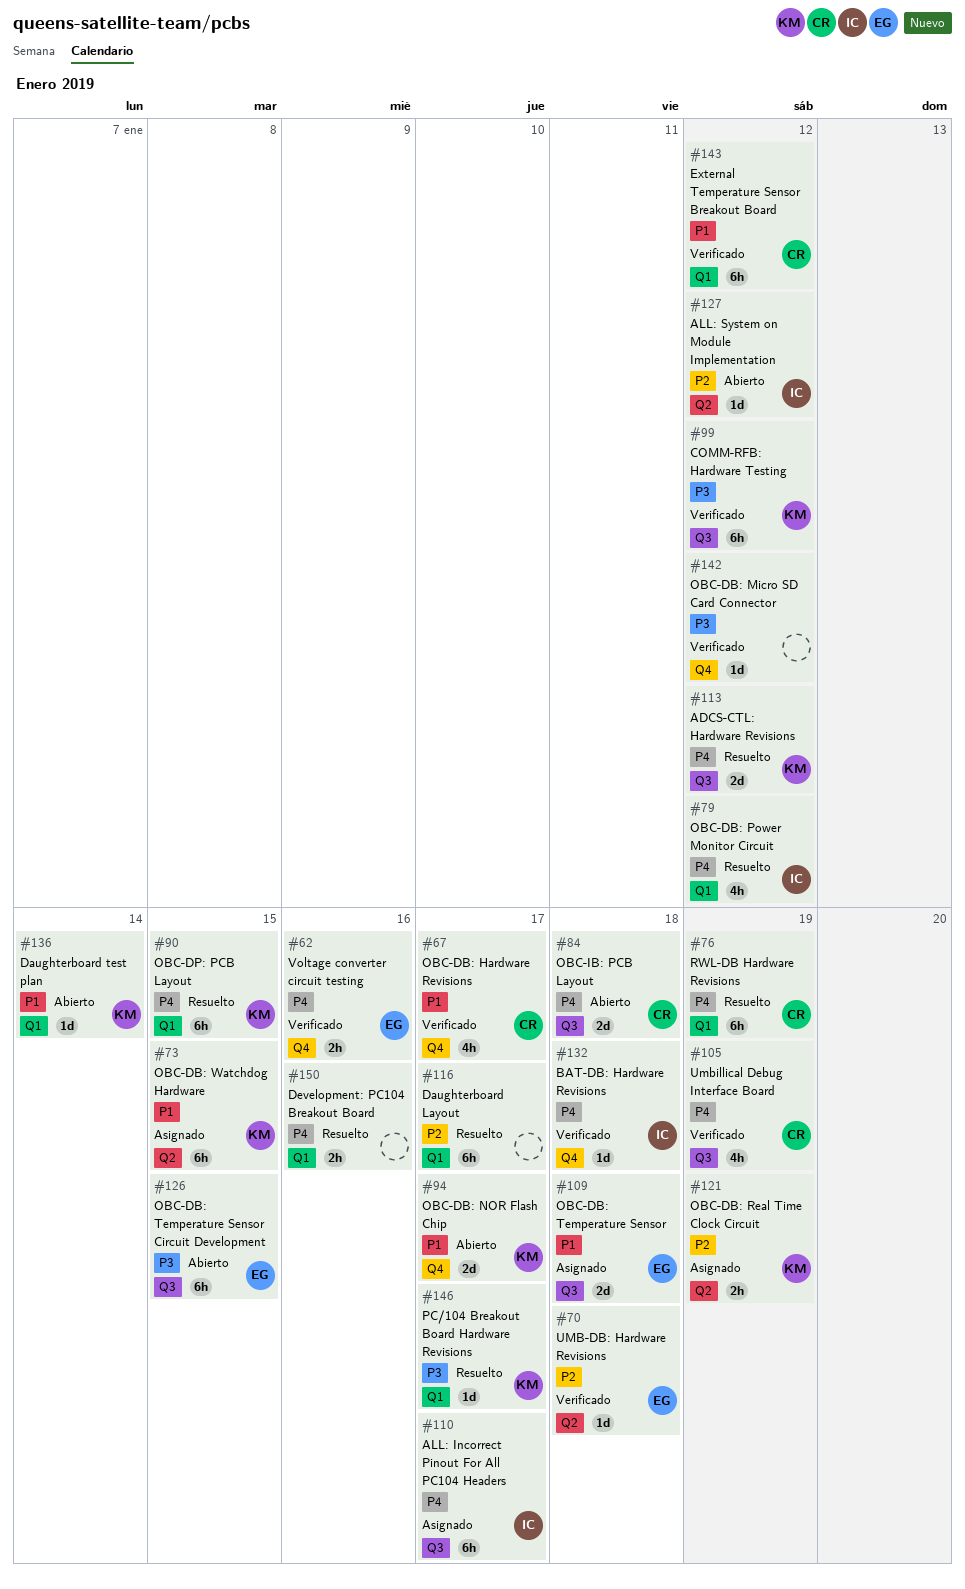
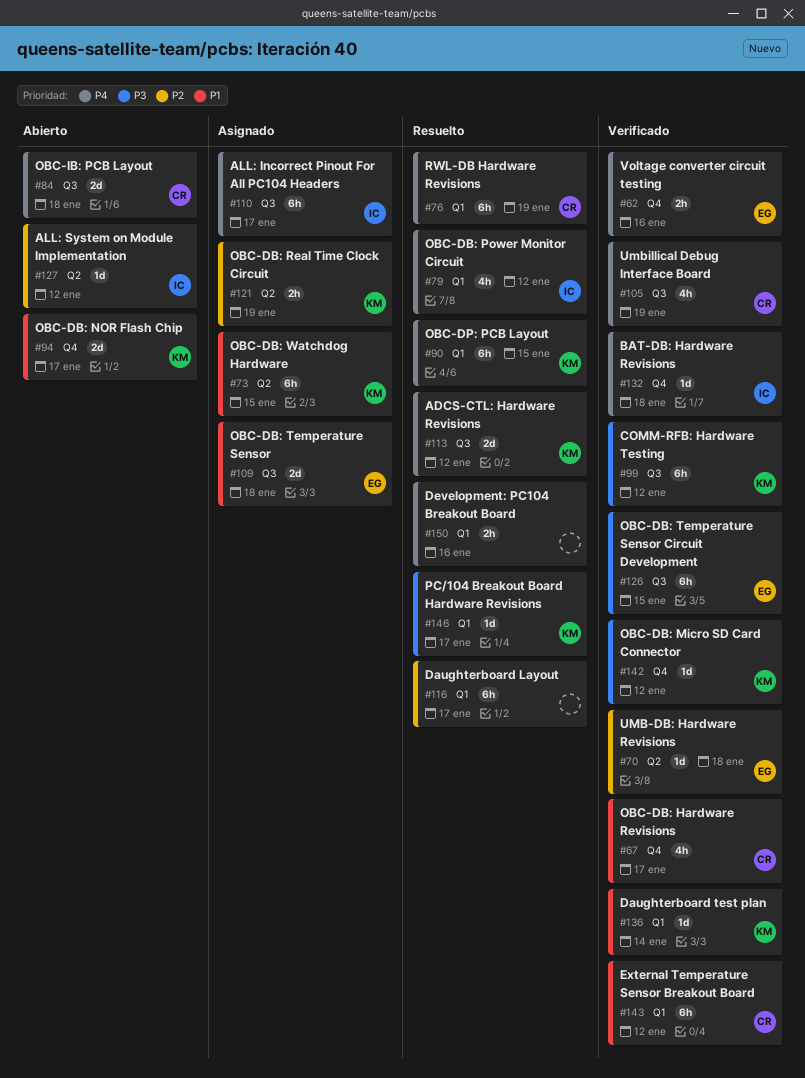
#126, status: Abierto -> Verificado
#136, status: Abierto -> Verificado
#142, owner: none -> KM

